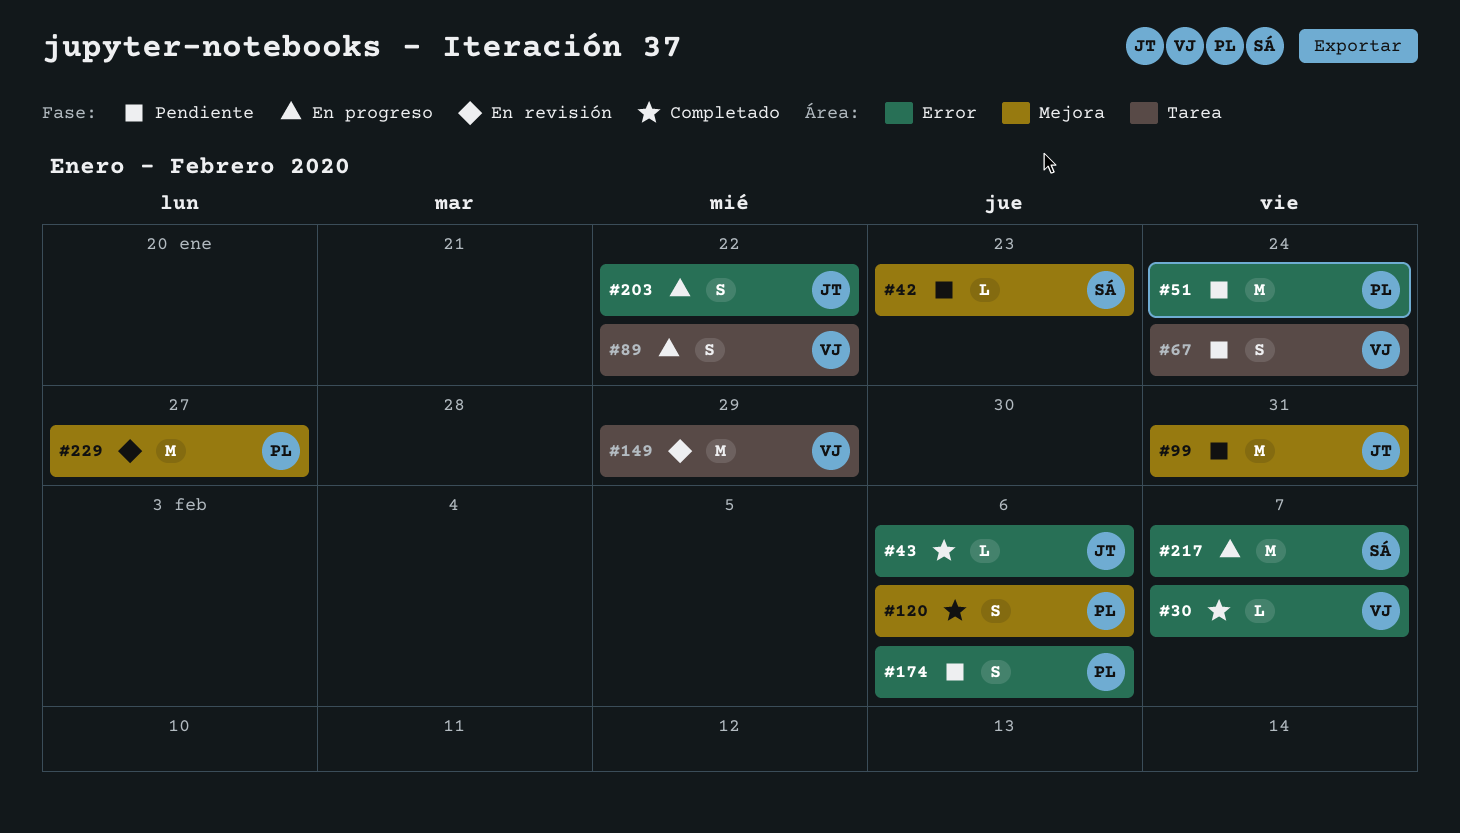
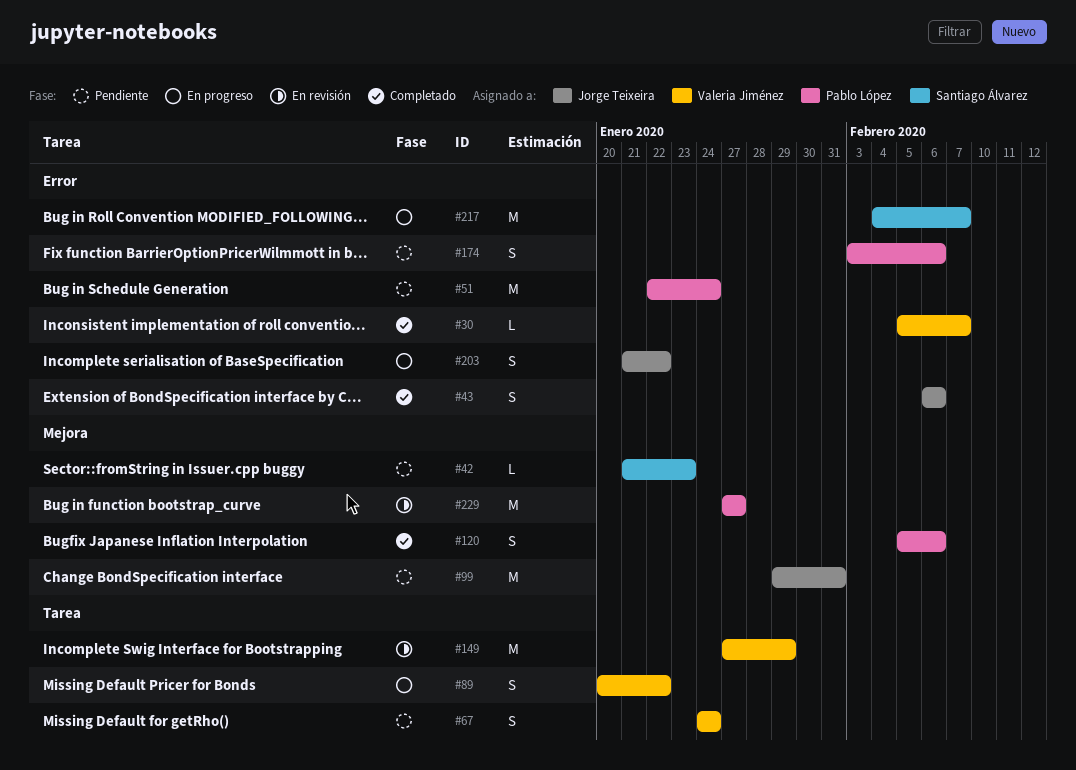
#43, estimate: L -> S

